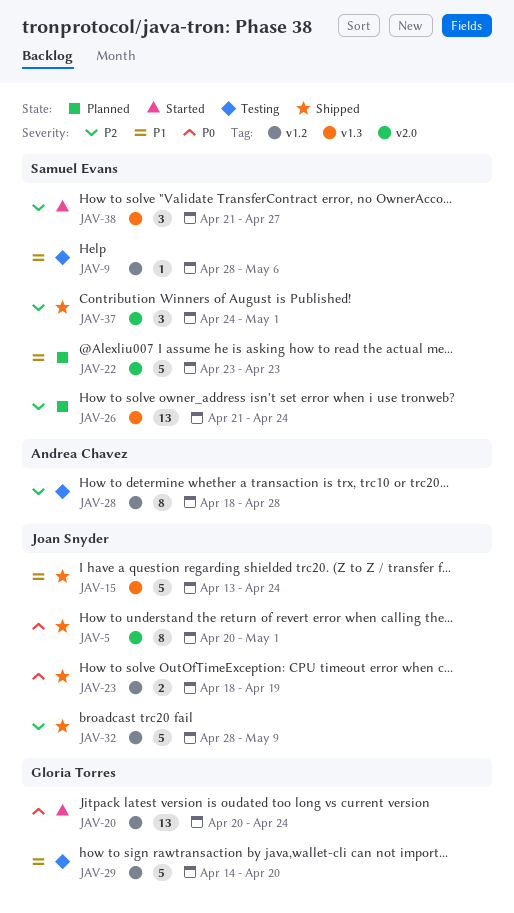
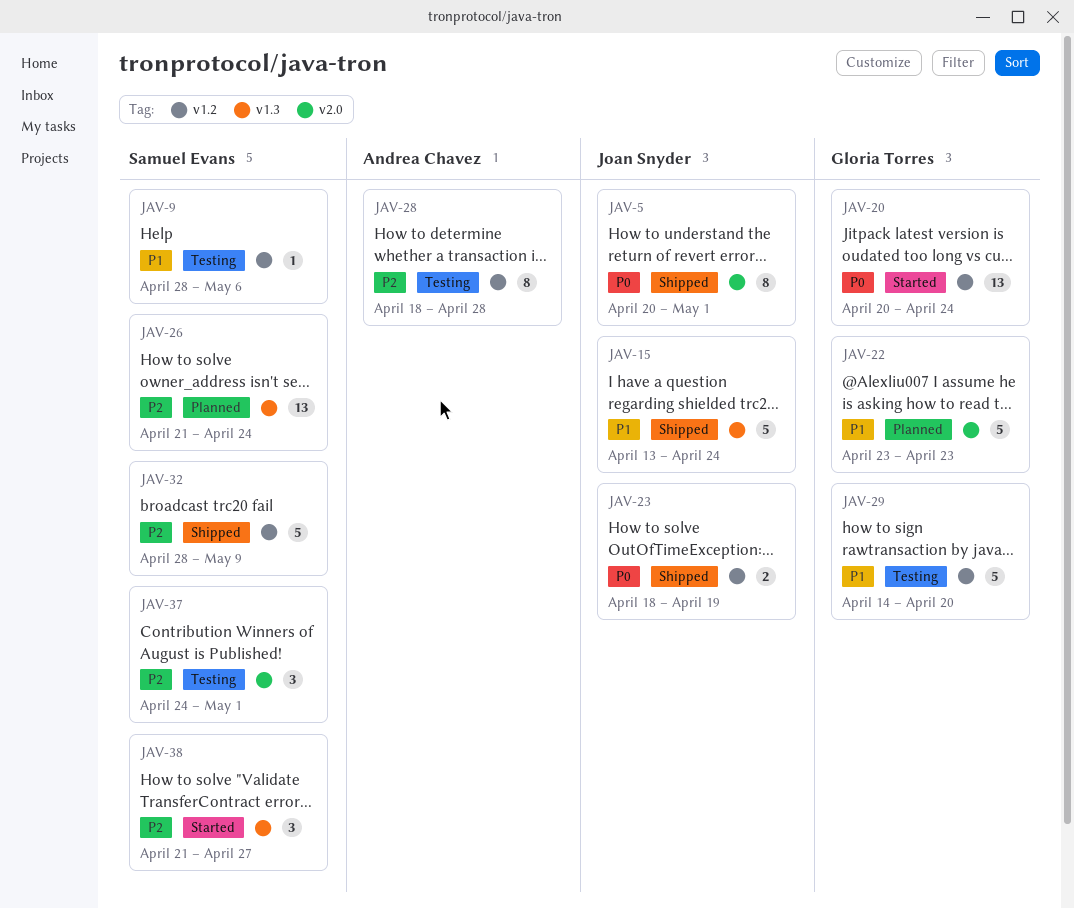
JAV-22, owner: Samuel Evans -> Gloria Torres
JAV-32, owner: Joan Snyder -> Samuel Evans
JAV-37, status: Shipped -> Testing

